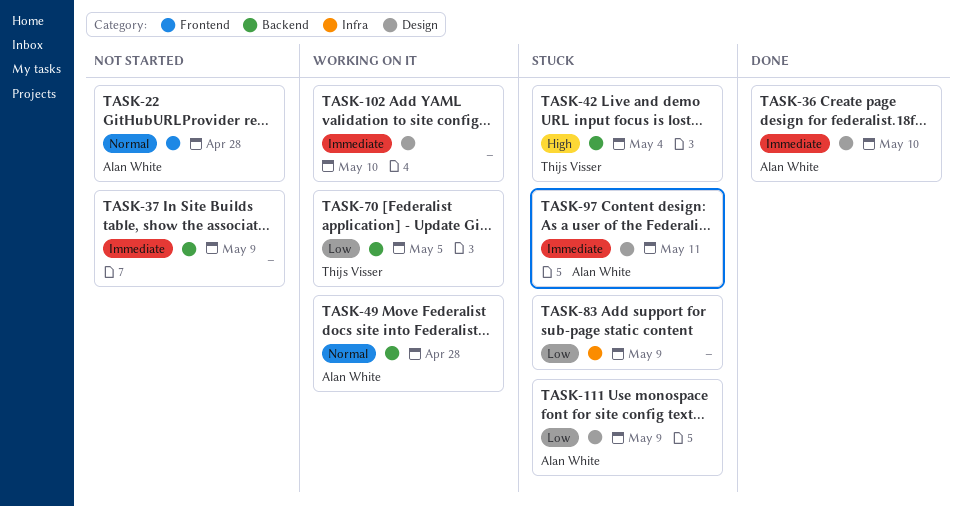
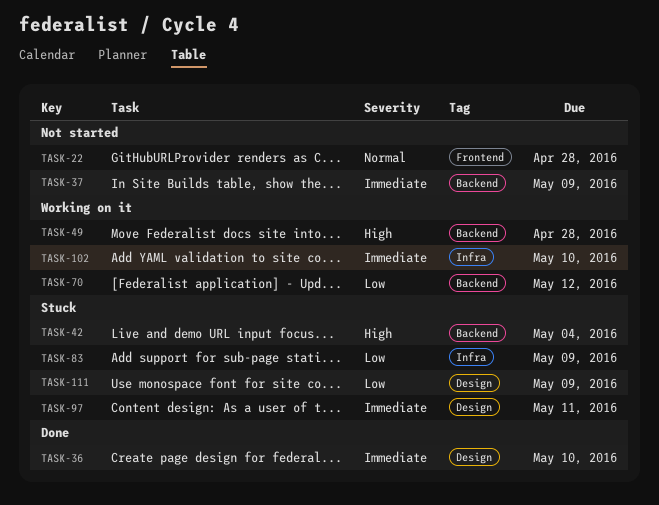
TASK-49, priority: Normal -> High
TASK-70, due: May 5 -> May 12
TASK-102, label: Design -> Infra

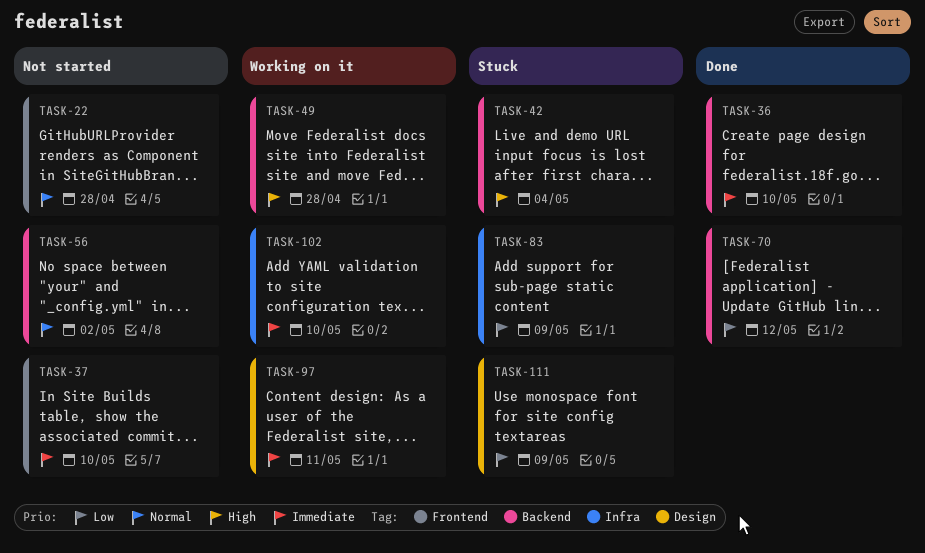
TASK-36, label: Design -> Backend
TASK-37, label: Backend -> Frontend
TASK-37, due: May 9 -> May 10
TASK-56: none -> present
TASK-70, status: Working on it -> Done
TASK-97, status: Stuck -> Working on it

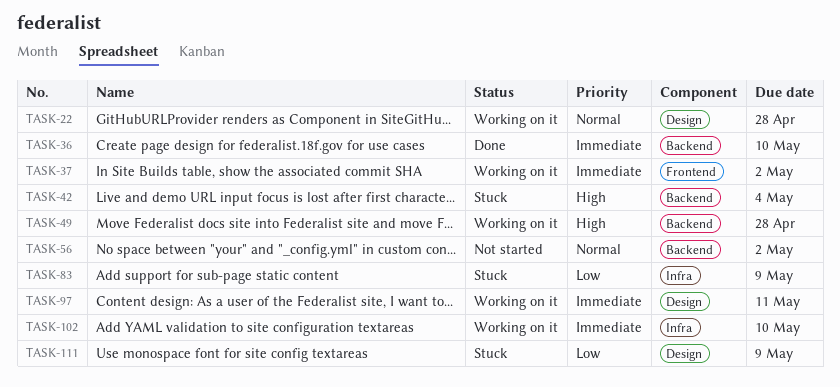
TASK-22, status: Not started -> Working on it
TASK-22, label: Frontend -> Design
TASK-37, status: Not started -> Working on it
TASK-37, due: May 10 -> May 2
TASK-70: present -> none

